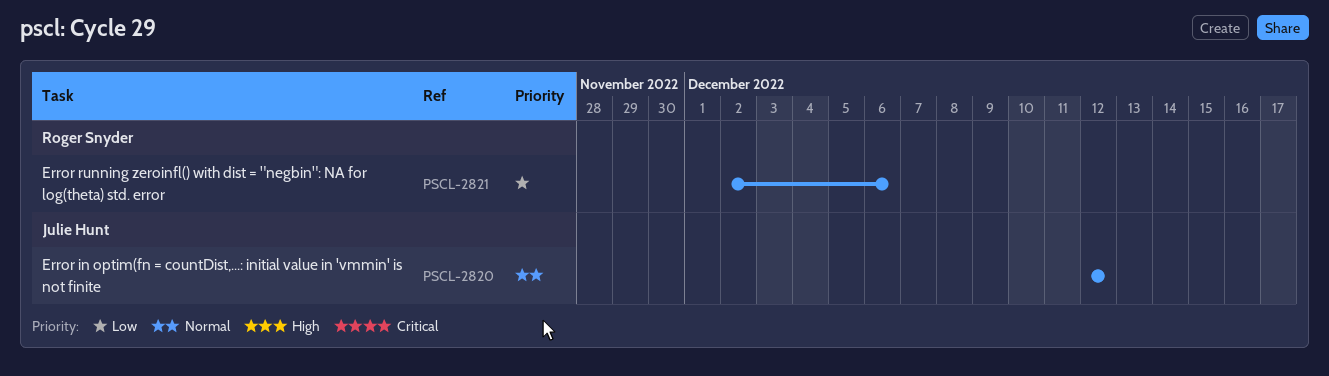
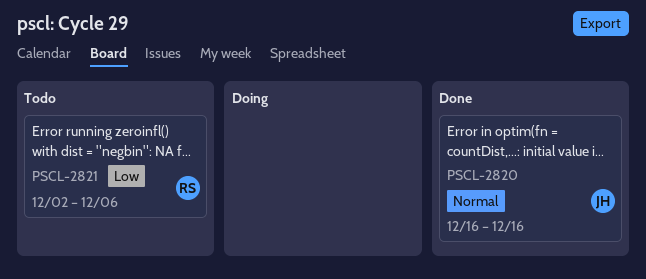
PSCL-2820, start: Dec 12 -> Dec 16
PSCL-2820, due: Dec 12 -> Dec 16

